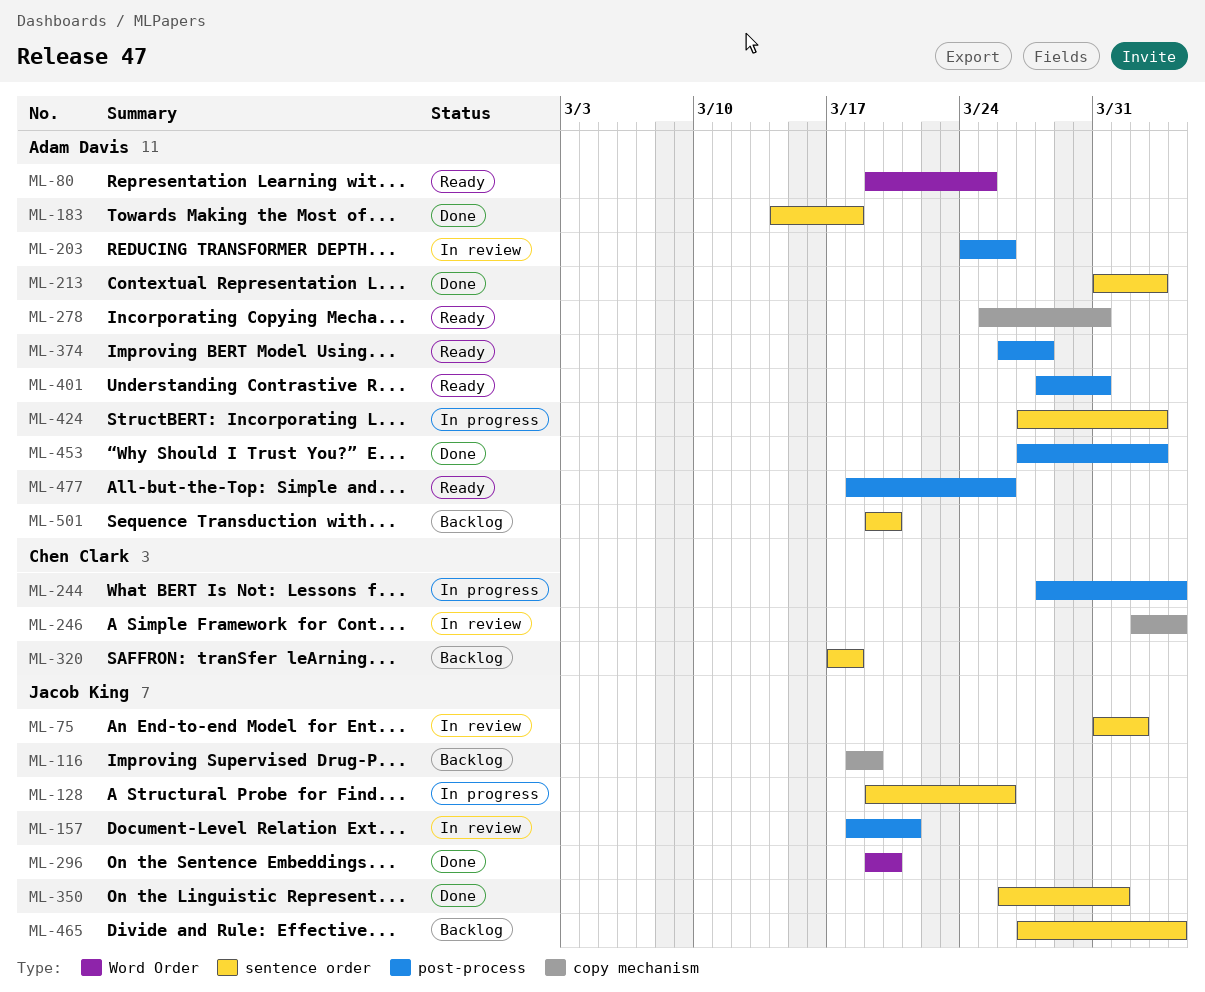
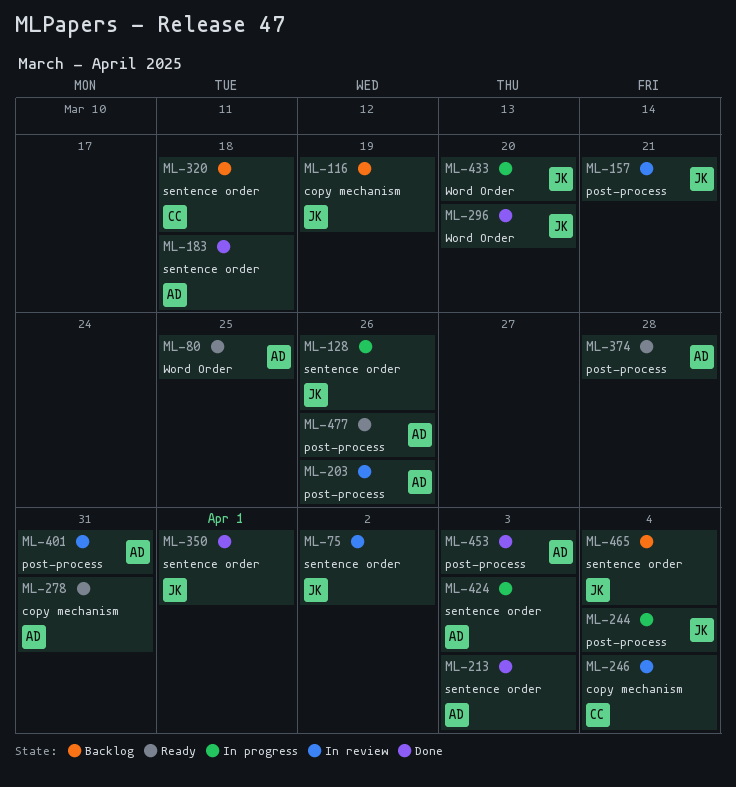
ML-244, owner: Chen Clark -> Jacob King
ML-401, status: Ready -> In review
ML-433: none -> present
ML-501: present -> none

